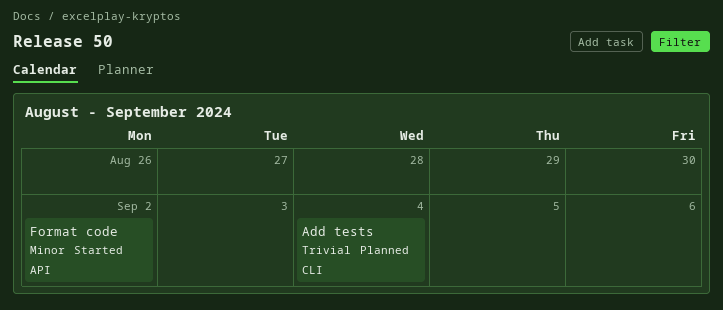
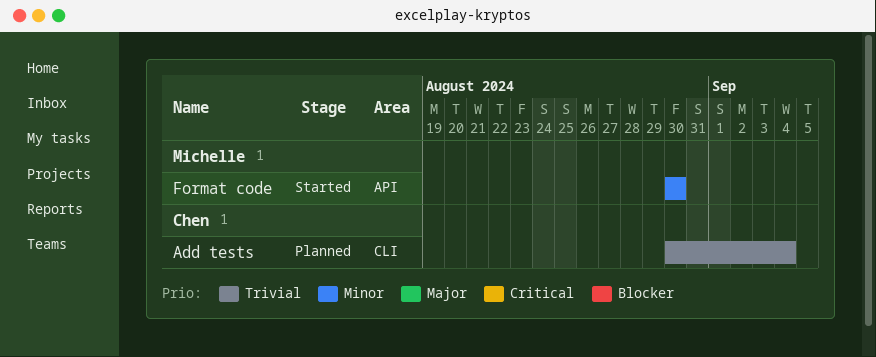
Format code, due: Sep 2 -> Aug 30

